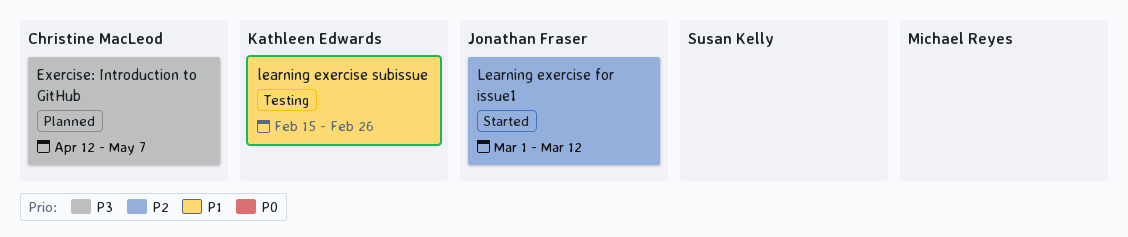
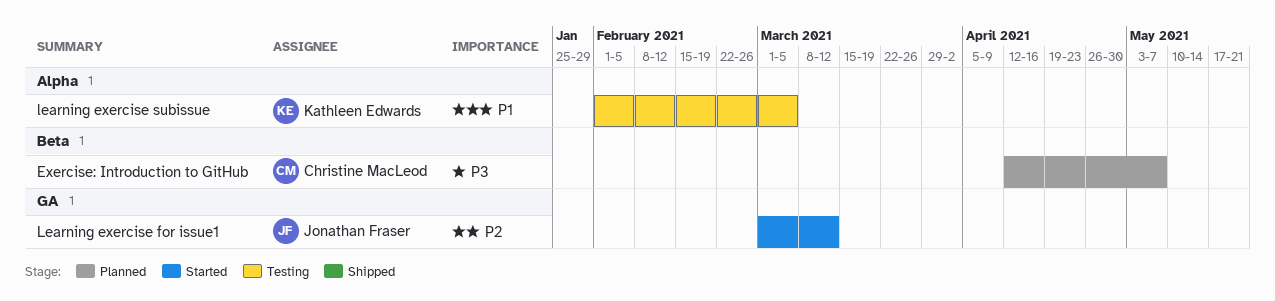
learning exercise subissue, start: Feb 15 -> Feb 1
learning exercise subissue, due: Feb 26 -> Mar 5

